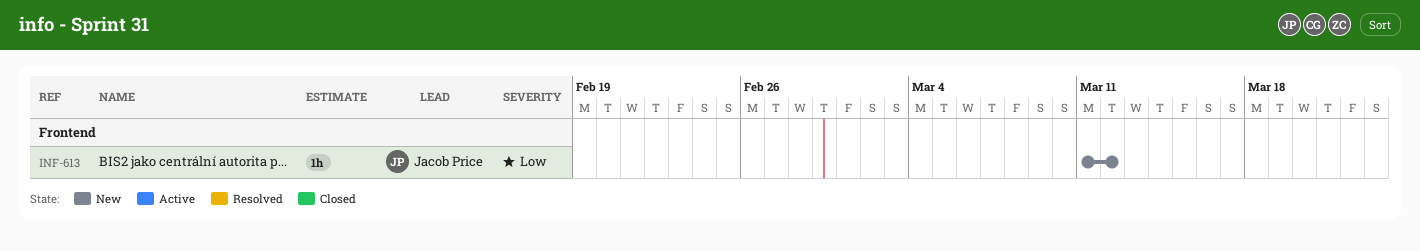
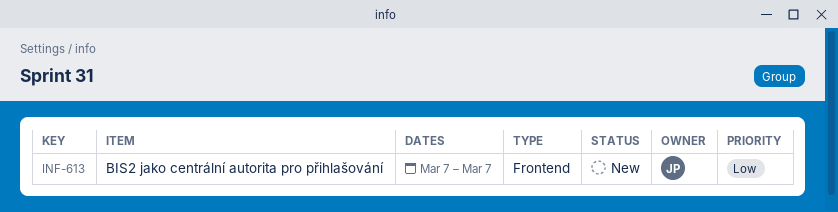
INF-613, start: Mar 11 -> Mar 7
INF-613, due: Mar 12 -> Mar 7

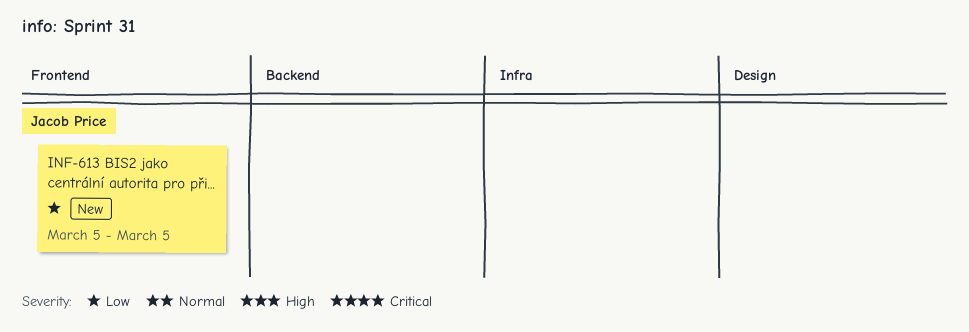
INF-613, start: Mar 7 -> Mar 5
INF-613, due: Mar 7 -> Mar 5

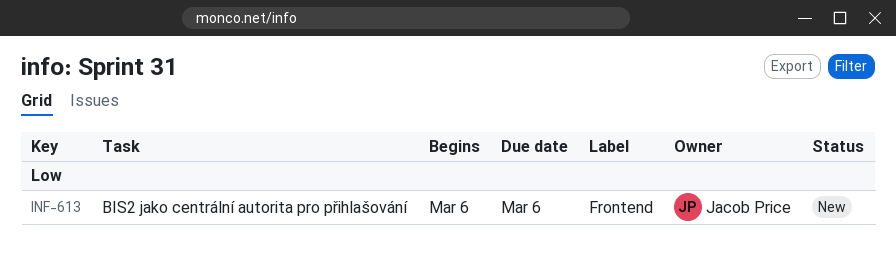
INF-613, start: Mar 5 -> Mar 6
INF-613, due: Mar 5 -> Mar 6

